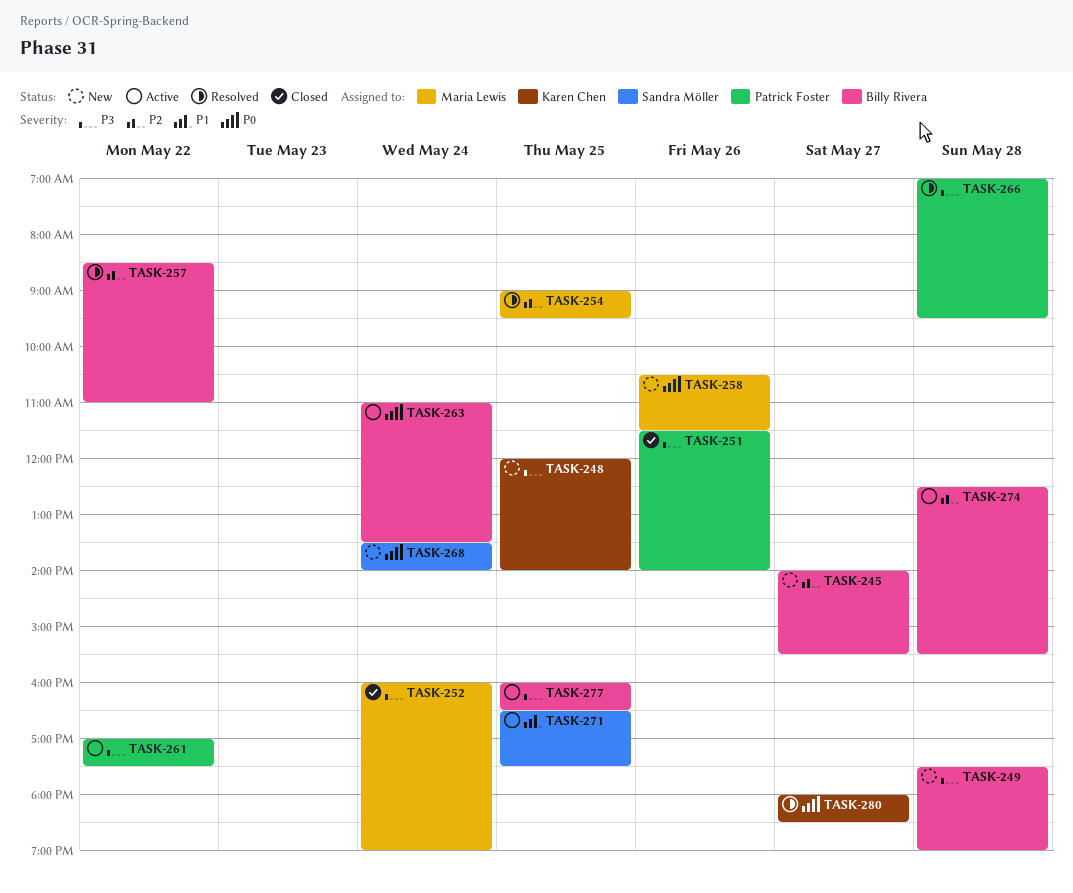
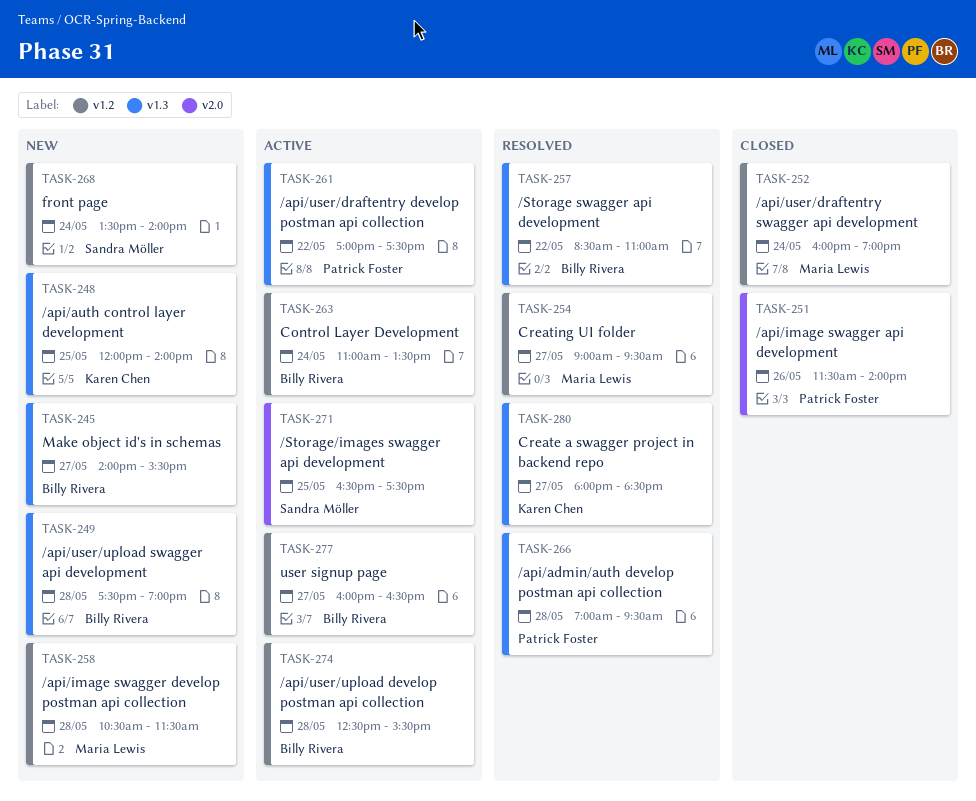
TASK-254, day: May 25 -> May 27
TASK-258, day: May 26 -> May 28
TASK-277, day: May 25 -> May 27

